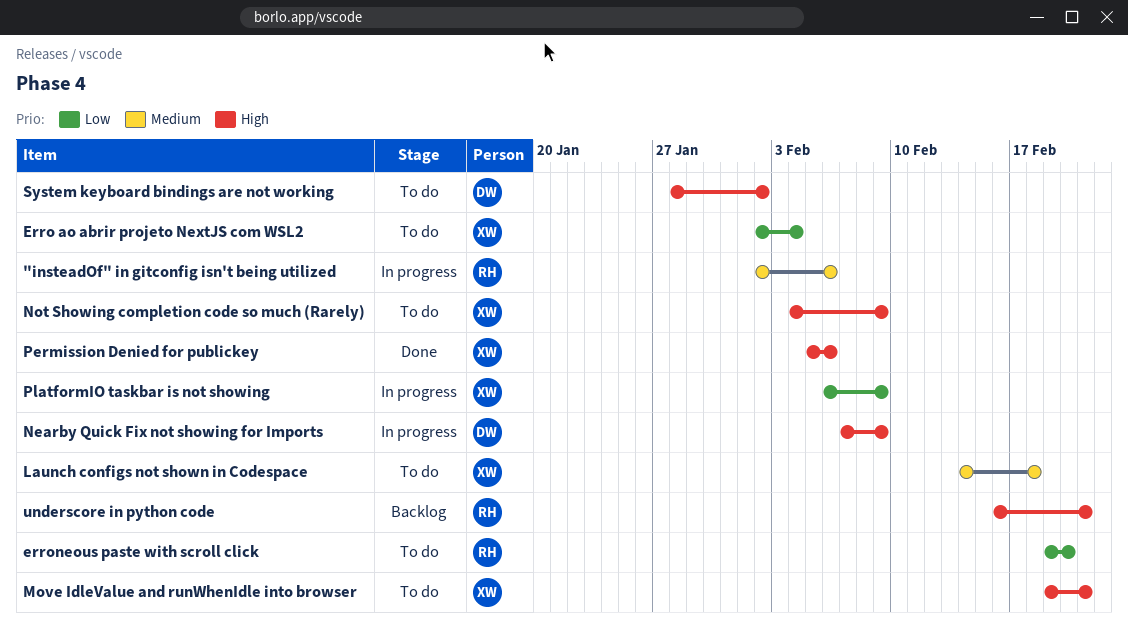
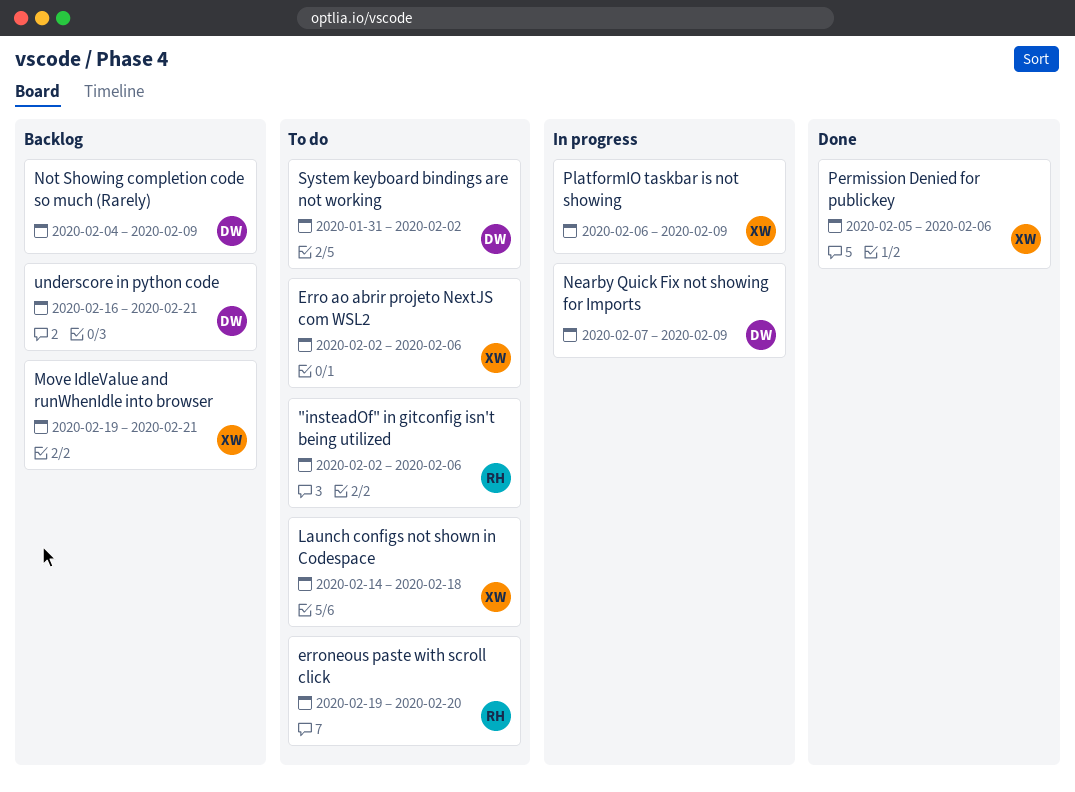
"insteadOf" in gitconfig isn't being utilized, status: In progress -> To do
Erro ao abrir projeto NextJS com WSL2, due: Feb 4 -> Feb 6
Move IdleValue and runWhenIdle into browser, status: To do -> Backlog
Not Showing completion code so much (Rarely), status: To do -> Backlog
Not Showing completion code so much (Rarely), owner: XW -> DW
System keyboard bindings are not working, start: Jan 28 -> Jan 31
underscore in python code, owner: RH -> DW

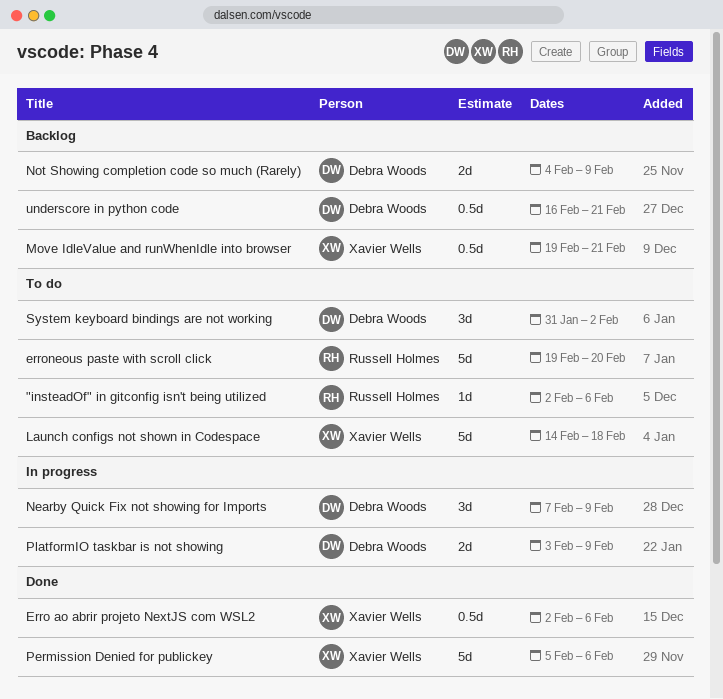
Erro ao abrir projeto NextJS com WSL2, status: To do -> Done
PlatformIO taskbar is not showing, owner: Xavier Wells -> Debra Woods
PlatformIO taskbar is not showing, start: Feb 6 -> Feb 3

